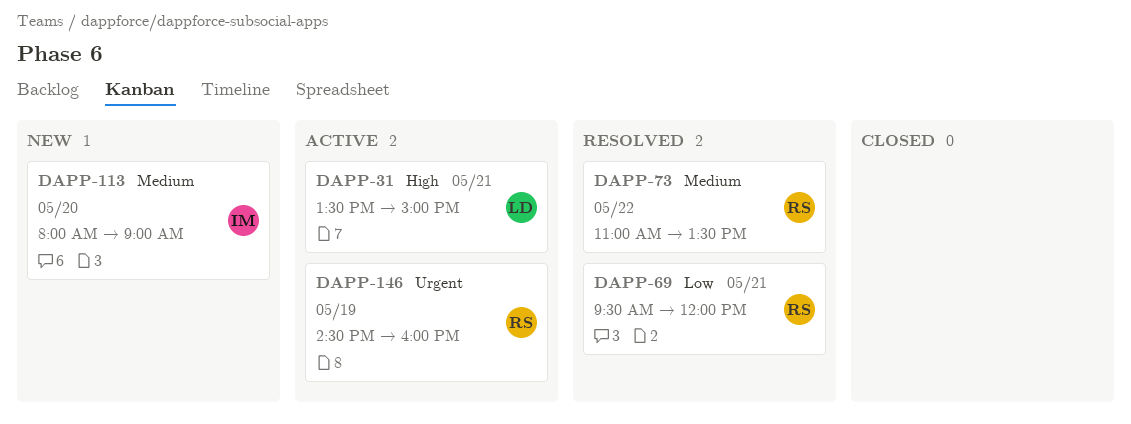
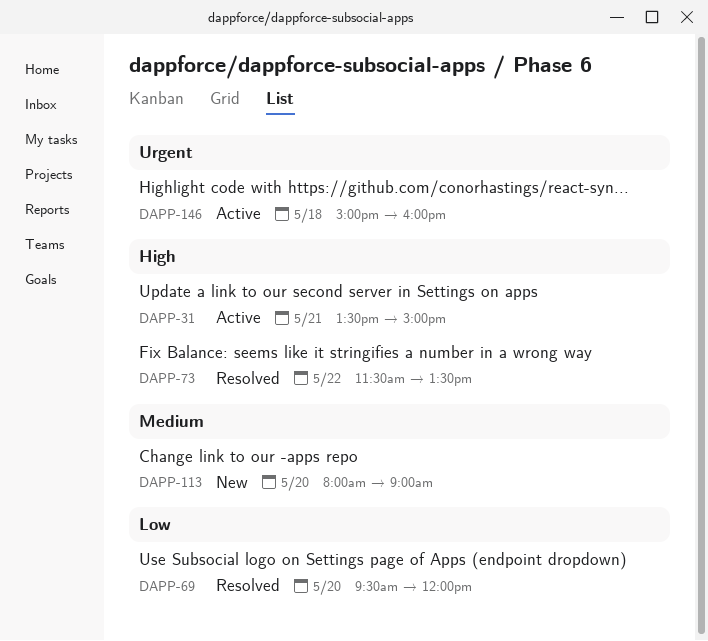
DAPP-69, day: May 21 -> May 20
DAPP-73, priority: Medium -> High
DAPP-73, begins: 11:00 -> 11:30
DAPP-146, day: May 19 -> May 18
DAPP-146, begins: 14:30 -> 15:00

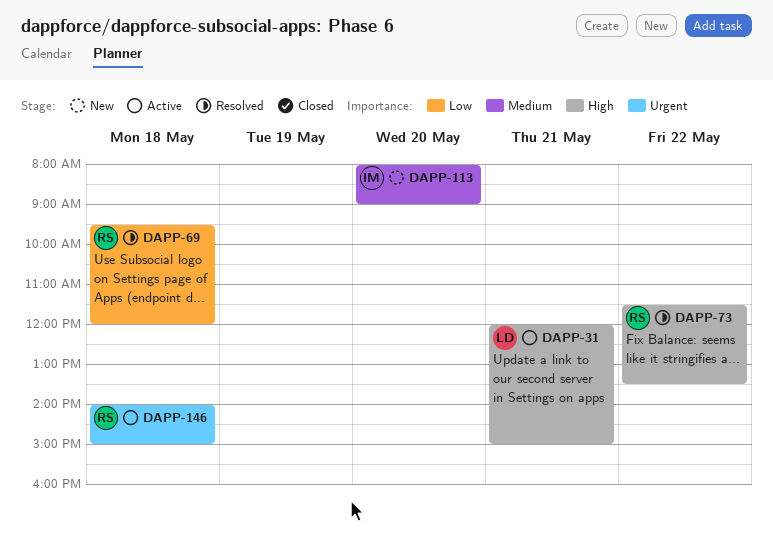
DAPP-31, begins: 13:30 -> 12:00
DAPP-69, day: May 20 -> May 18
DAPP-146, begins: 15:00 -> 14:00
DAPP-146, ends: 16:00 -> 15:00

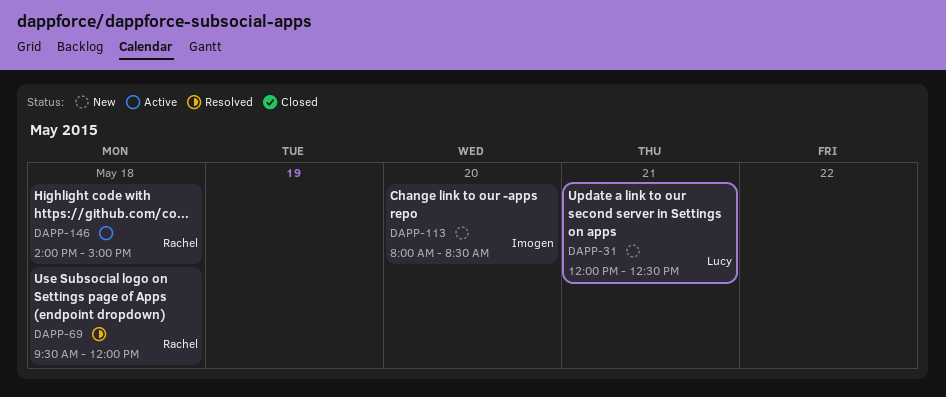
DAPP-31, status: Active -> New
DAPP-31, ends: 15:00 -> 12:30
DAPP-73: present -> none
DAPP-113, ends: 09:00 -> 08:30

